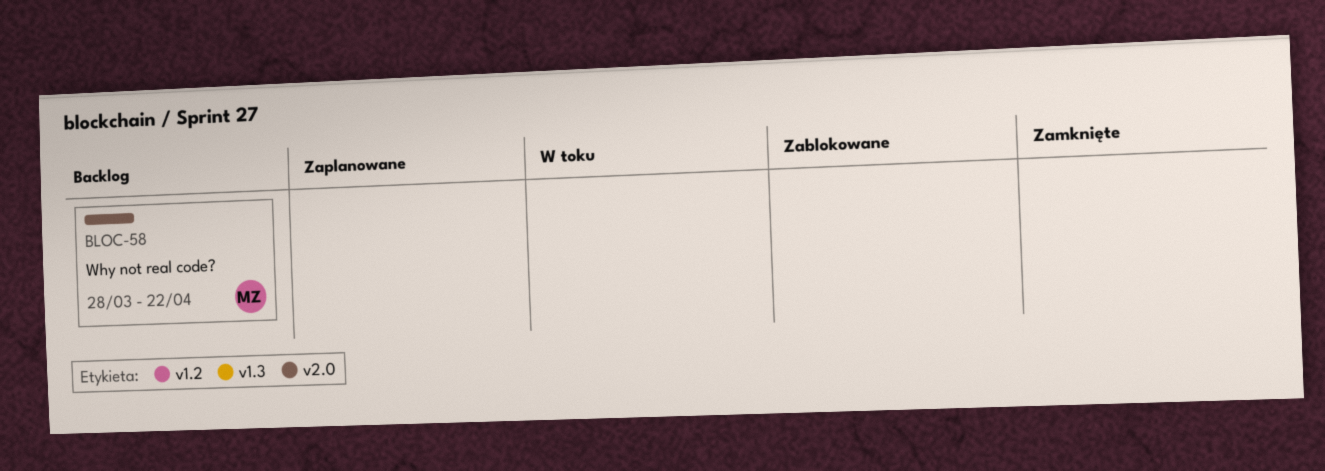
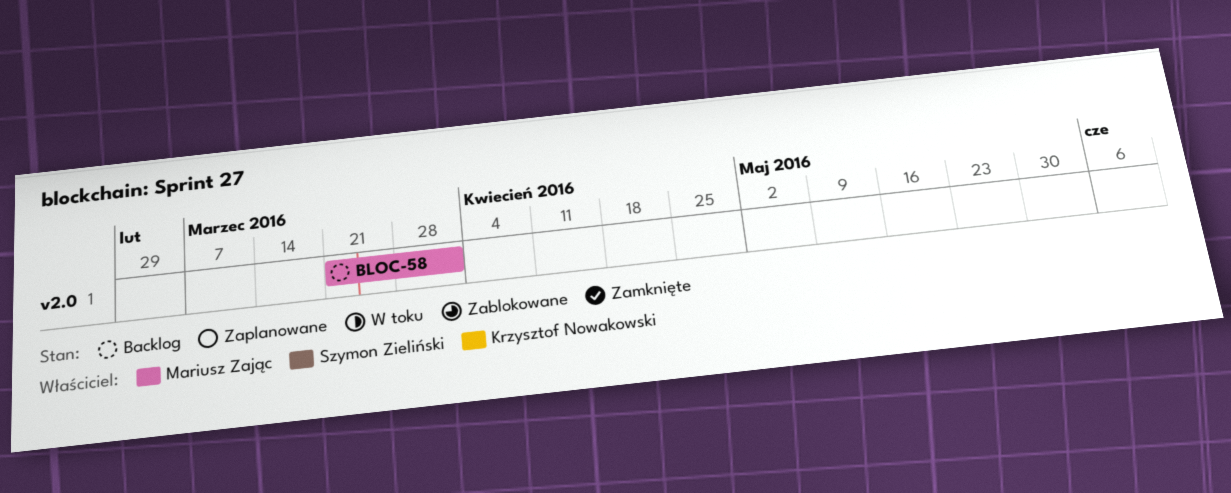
BLOC-58, start: Mar 28 -> Mar 21
BLOC-58, due: Apr 22 -> Apr 1

